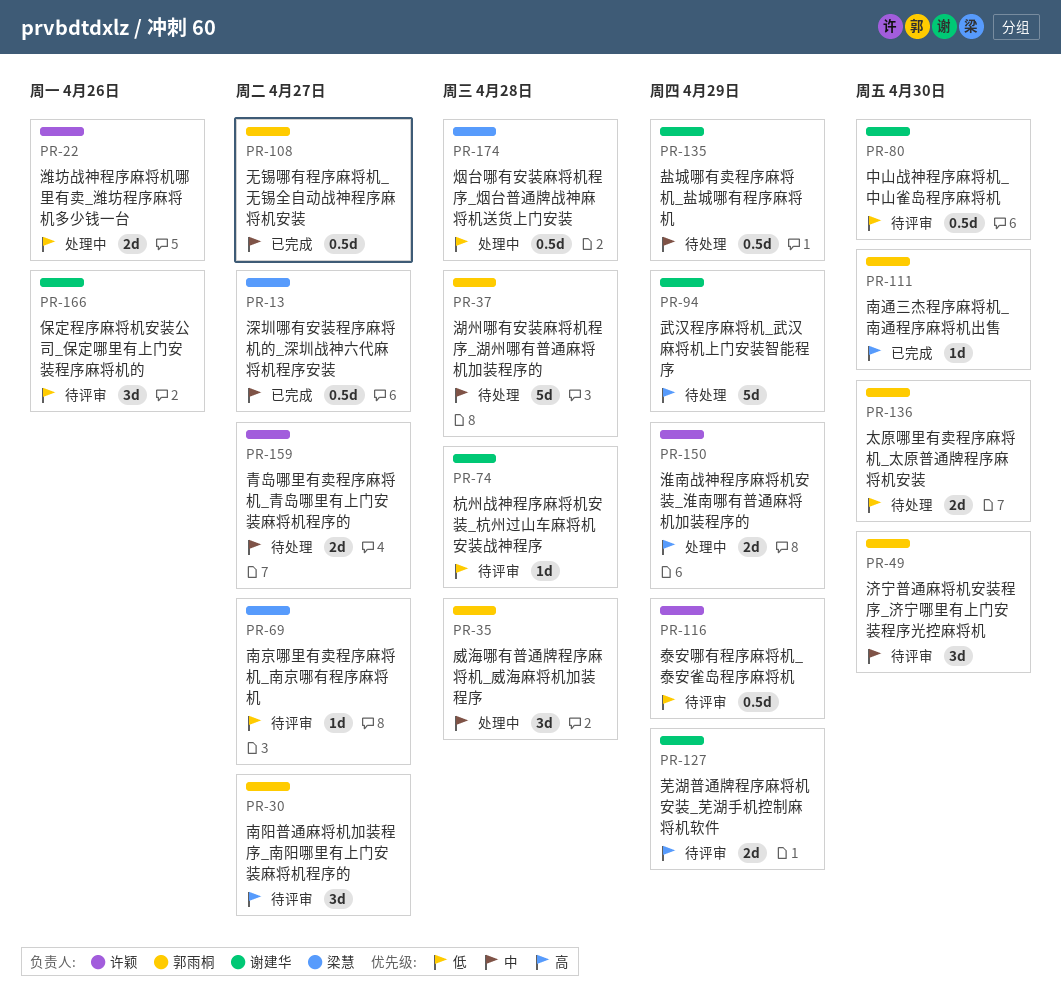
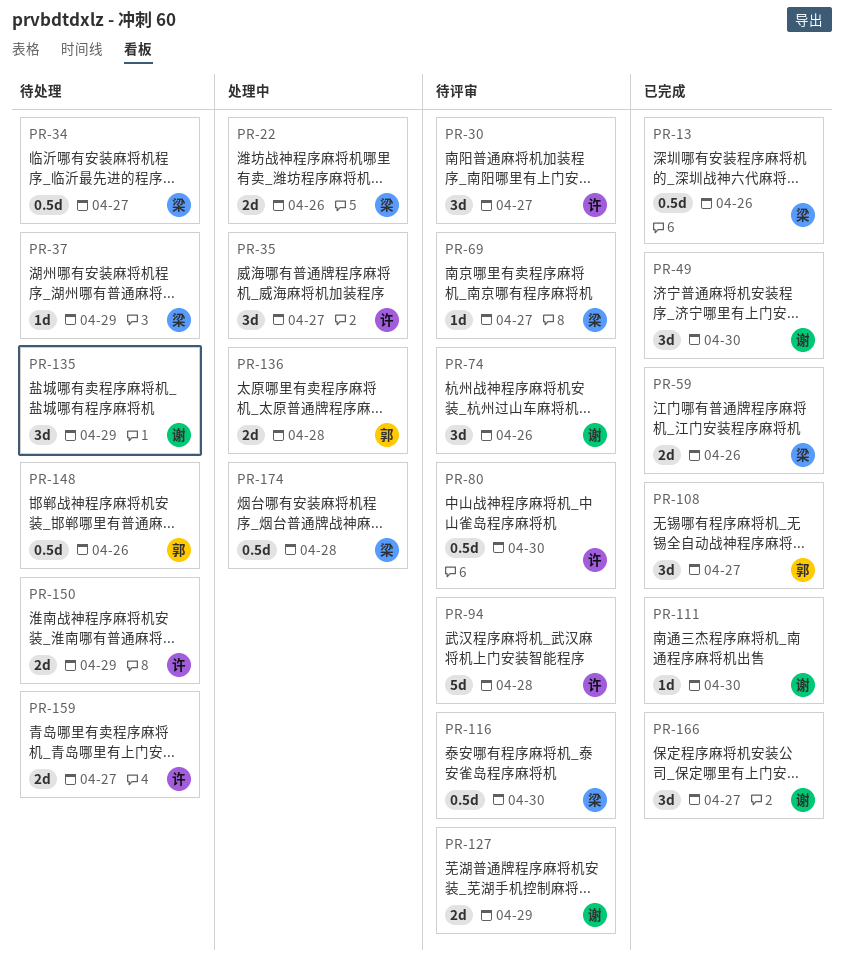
PR-13, due: Apr 27 -> Apr 26
PR-22, owner: 许颖 -> 梁慧
PR-30, owner: 郭雨桐 -> 许颖
PR-34: none -> present
PR-35, owner: 郭雨桐 -> 许颖
PR-35, due: Apr 28 -> Apr 27
PR-37, owner: 郭雨桐 -> 梁慧
PR-37, estimate: 5d -> 1d
PR-37, due: Apr 28 -> Apr 29
PR-49, status: 待评审 -> 已完成
PR-49, owner: 郭雨桐 -> 谢建华
PR-59: none -> present
PR-74, estimate: 1d -> 3d
PR-74, due: Apr 28 -> Apr 26
PR-80, owner: 谢建华 -> 许颖
PR-94, status: 待处理 -> 待评审
PR-94, owner: 谢建华 -> 许颖
PR-94, due: Apr 29 -> Apr 28
PR-108, estimate: 0.5d -> 3d
PR-111, owner: 郭雨桐 -> 谢建华
PR-116, owner: 许颖 -> 梁慧
PR-116, due: Apr 29 -> Apr 30
PR-135, estimate: 0.5d -> 3d
PR-136, status: 待处理 -> 处理中
PR-136, due: Apr 30 -> Apr 28
PR-148: none -> present
PR-150, status: 处理中 -> 待处理
PR-166, status: 待评审 -> 已完成
PR-166, due: Apr 26 -> Apr 27

